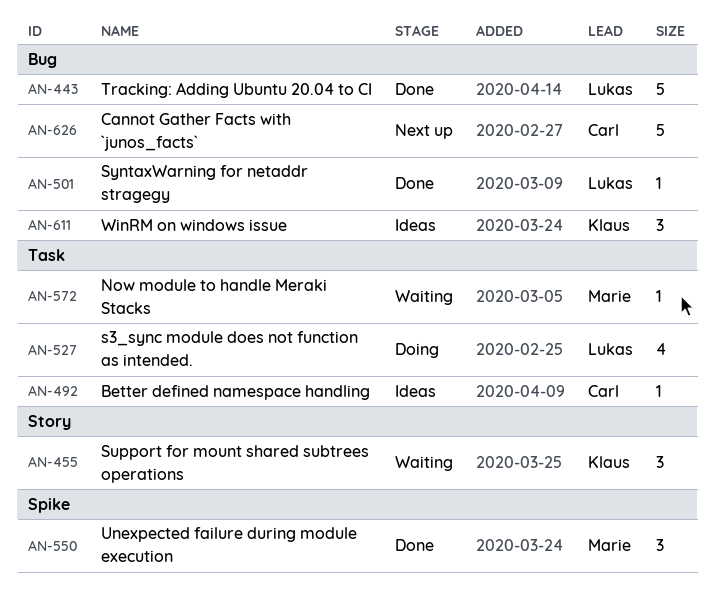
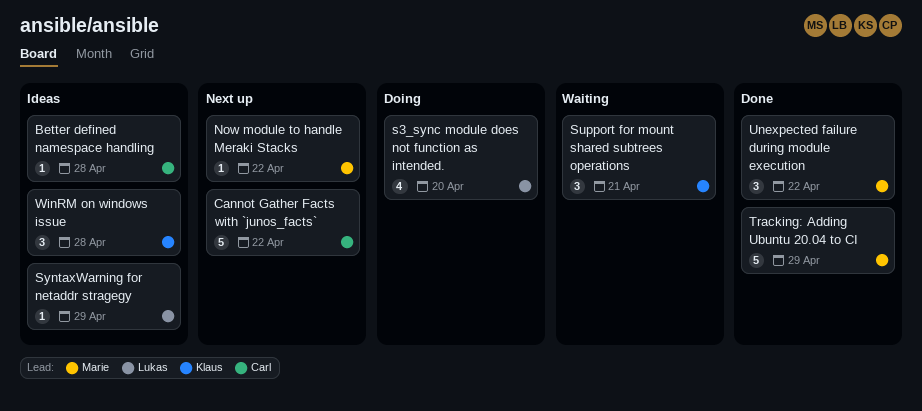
Now module to handle Meraki Stacks, status: Waiting -> Next up
SyntaxWarning for netaddr stragegy, status: Done -> Ideas
Tracking: Adding Ubuntu 20.04 to CI, owner: Lukas -> Marie

